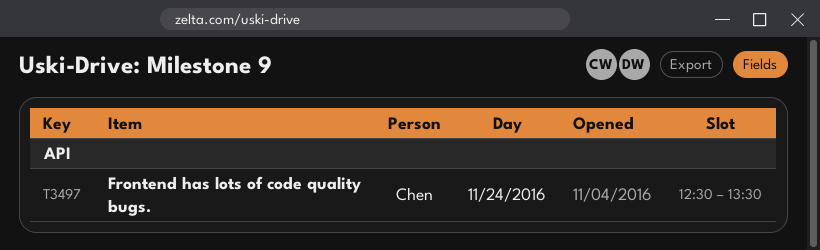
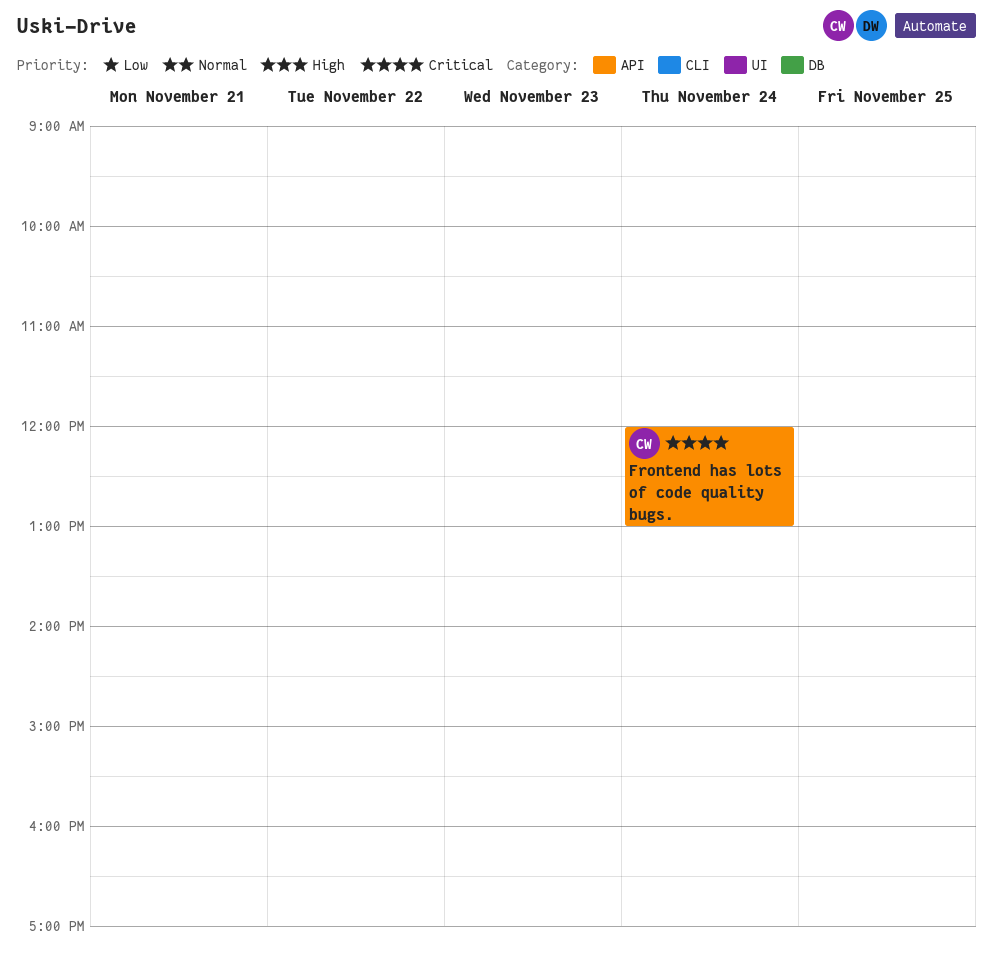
Frontend has lots of code quality bugs., begins: 12:30 -> 12:00
Frontend has lots of code quality bugs., ends: 13:30 -> 13:00

